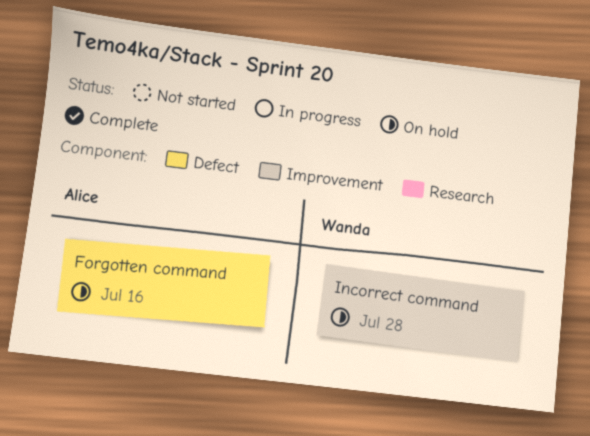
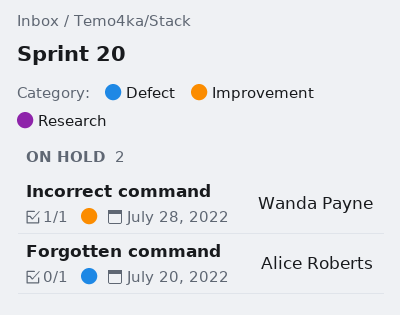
Forgotten command, due: Jul 16 -> Jul 20

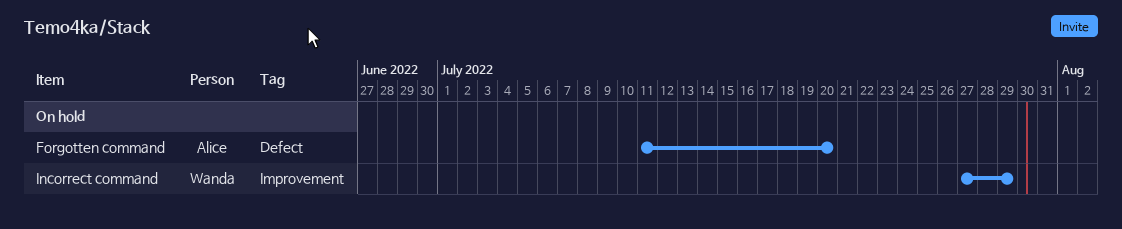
Incorrect command, due: Jul 28 -> Jul 29

